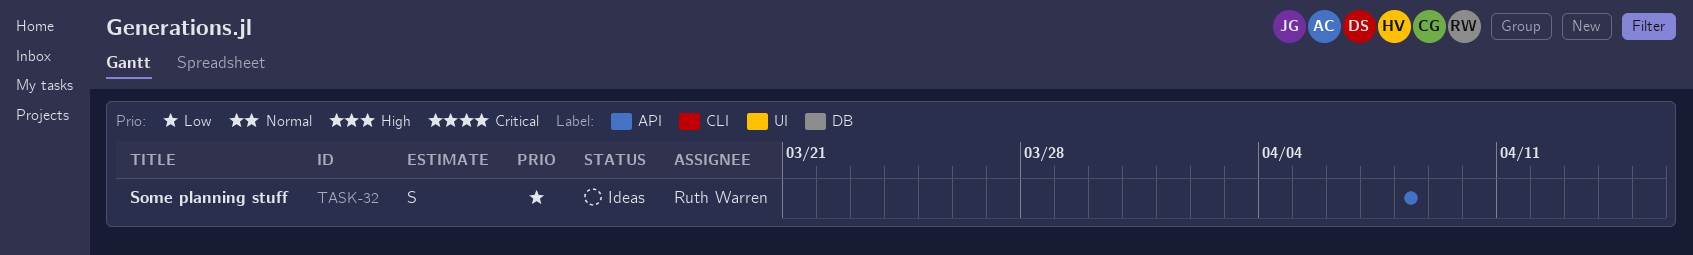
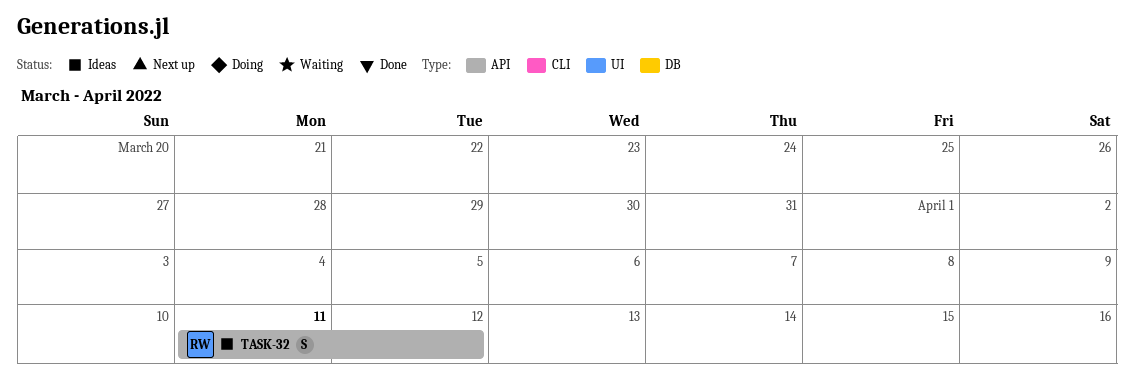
TASK-32, start: Apr 8 -> Apr 11
TASK-32, due: Apr 8 -> Apr 12

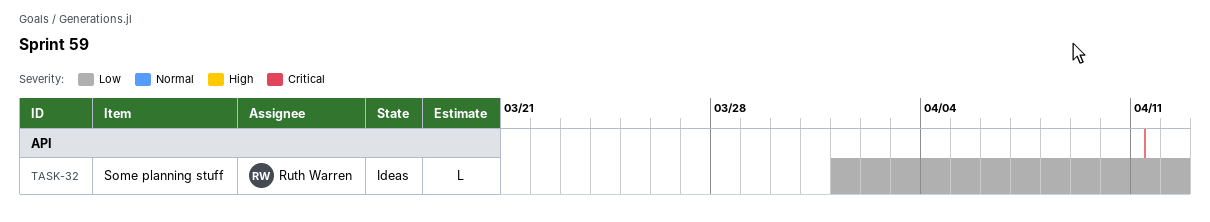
TASK-32, estimate: S -> L
TASK-32, start: Apr 11 -> Apr 1

